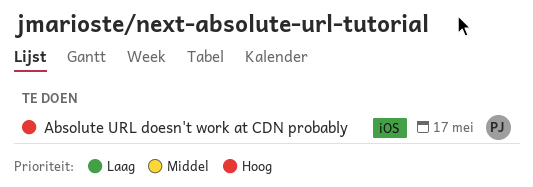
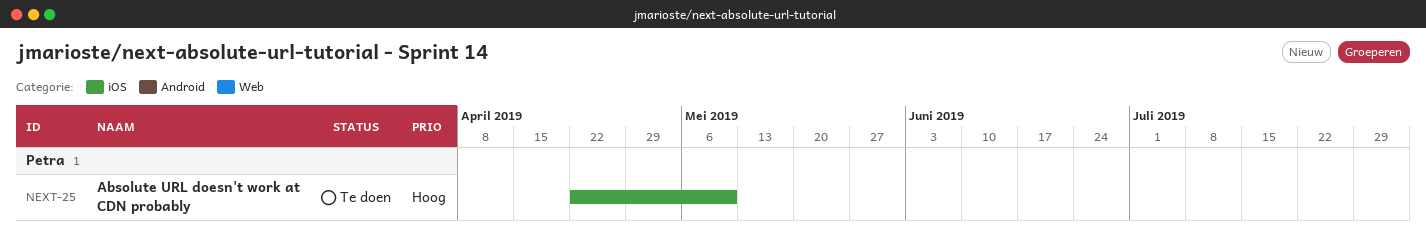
Absolute URL doesn't work at CDN probably, due: May 17 -> May 10

